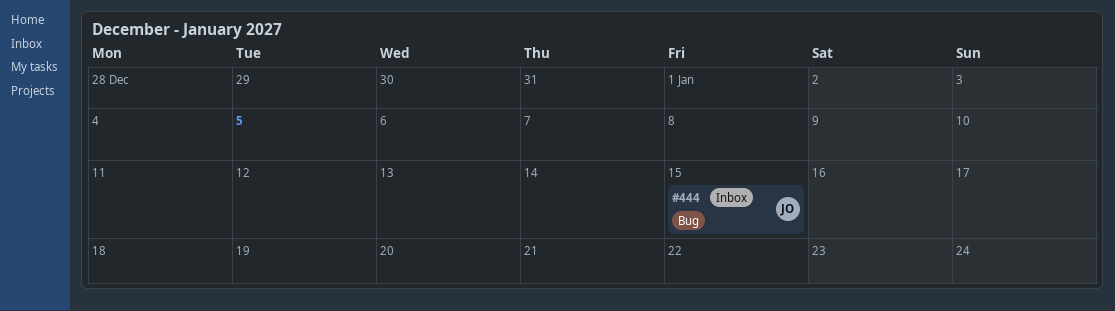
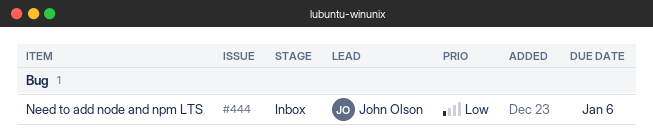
#444, due: Jan 15 -> Jan 6

